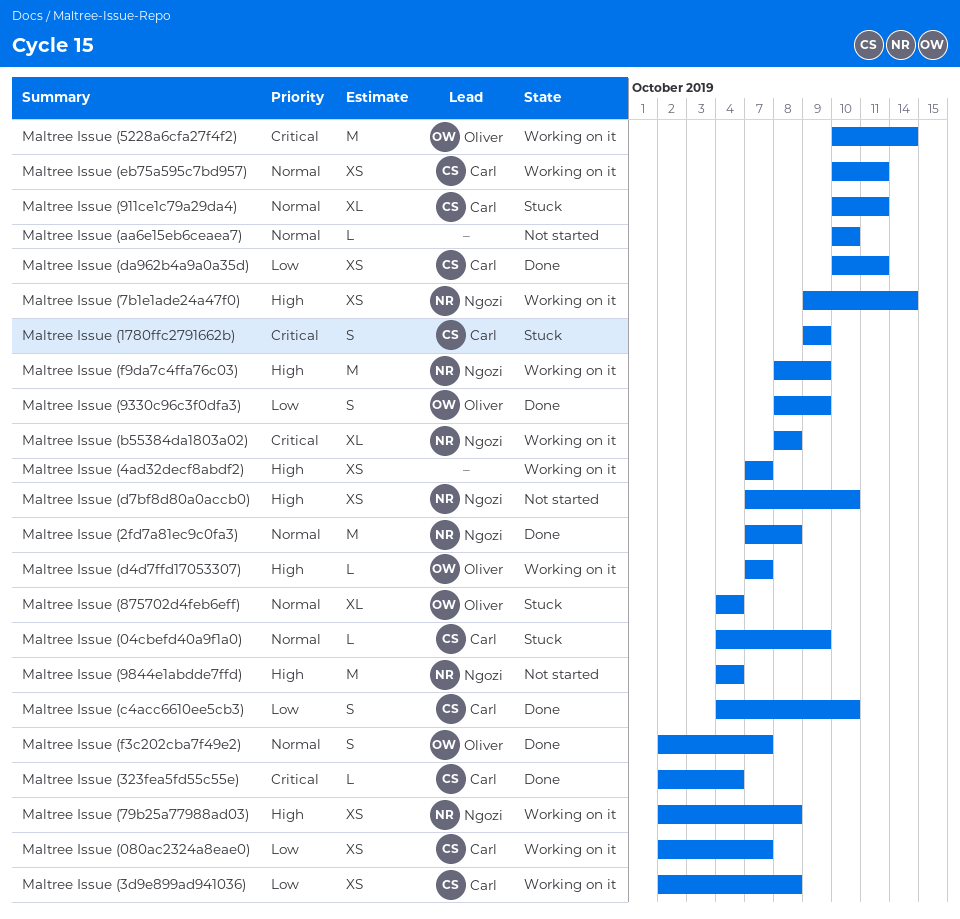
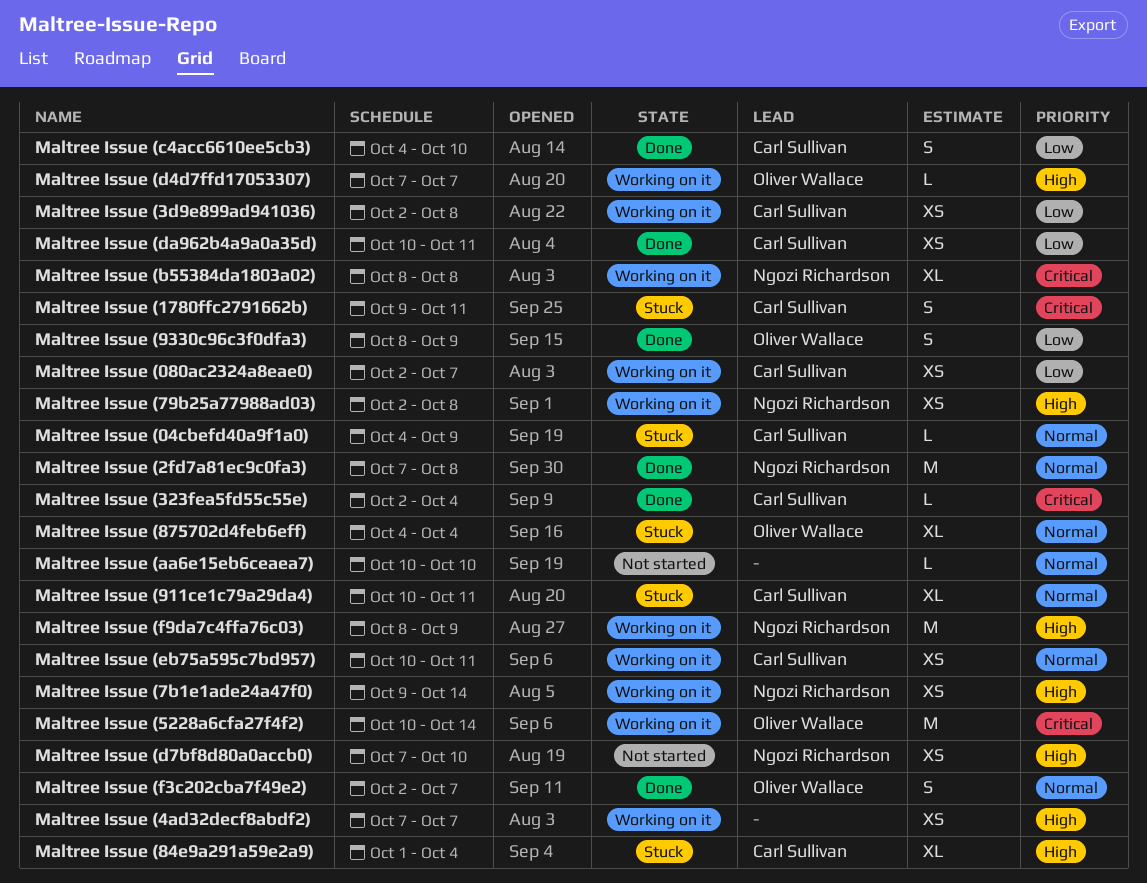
Maltree Issue (1780ffc2791662b), due: Oct 9 -> Oct 11
Maltree Issue (84e9a291a59e2a9): none -> present
Maltree Issue (9844e1abdde7ffd): present -> none

